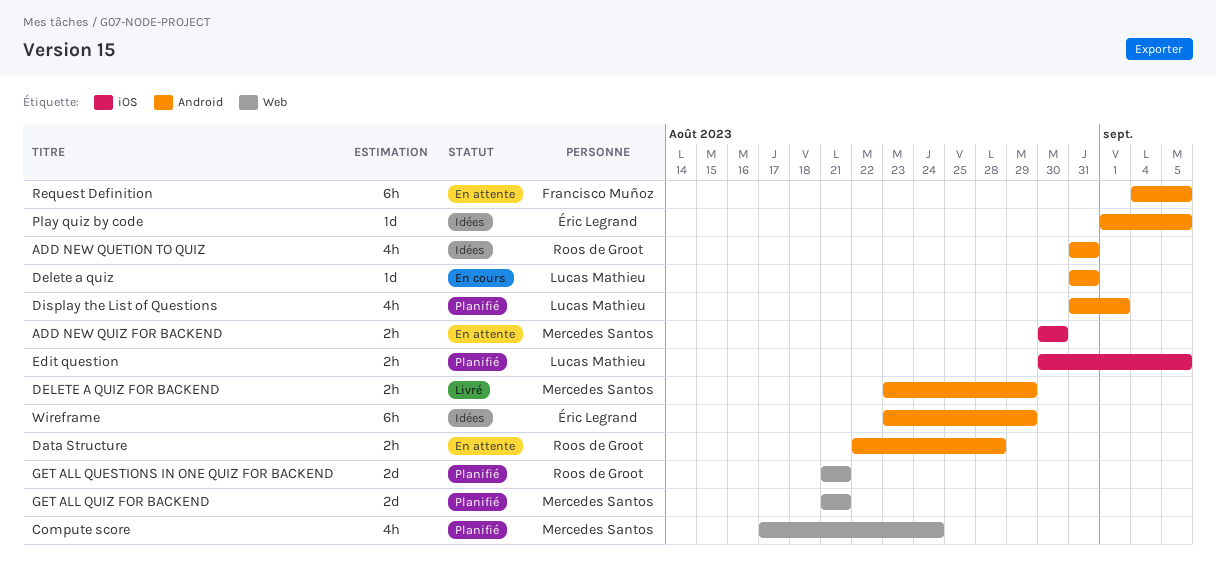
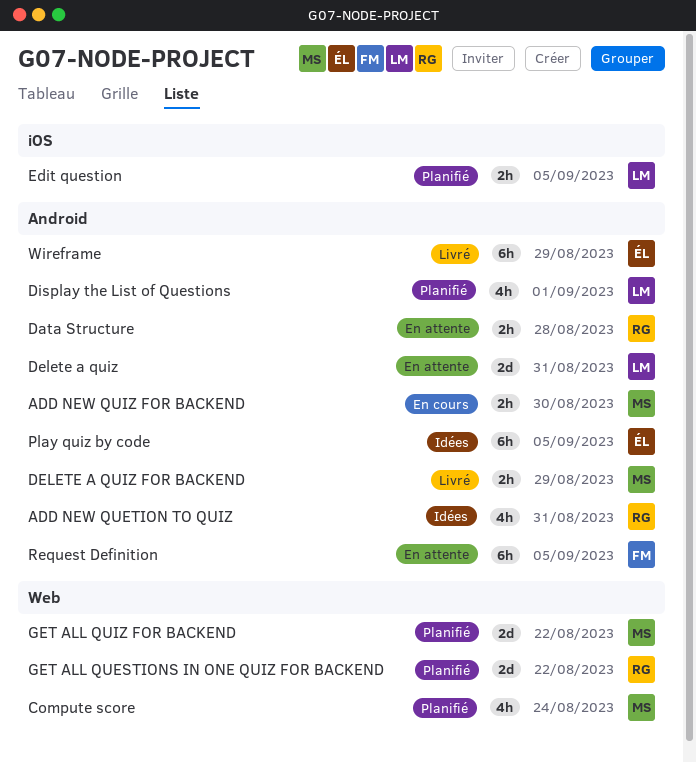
ADD NEW QUIZ FOR BACKEND, status: En attente -> En cours
ADD NEW QUIZ FOR BACKEND, label: iOS -> Android
Delete a quiz, status: En cours -> En attente
Delete a quiz, estimate: 1d -> 2d
GET ALL QUESTIONS IN ONE QUIZ FOR BACKEND, due: Aug 21 -> Aug 22
GET ALL QUIZ FOR BACKEND, due: Aug 21 -> Aug 22
Play quiz by code, estimate: 1d -> 6h
Wireframe, status: Idées -> Livré

